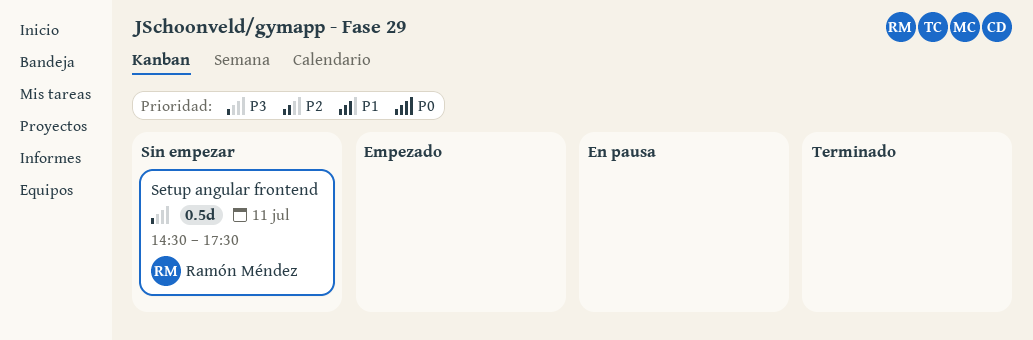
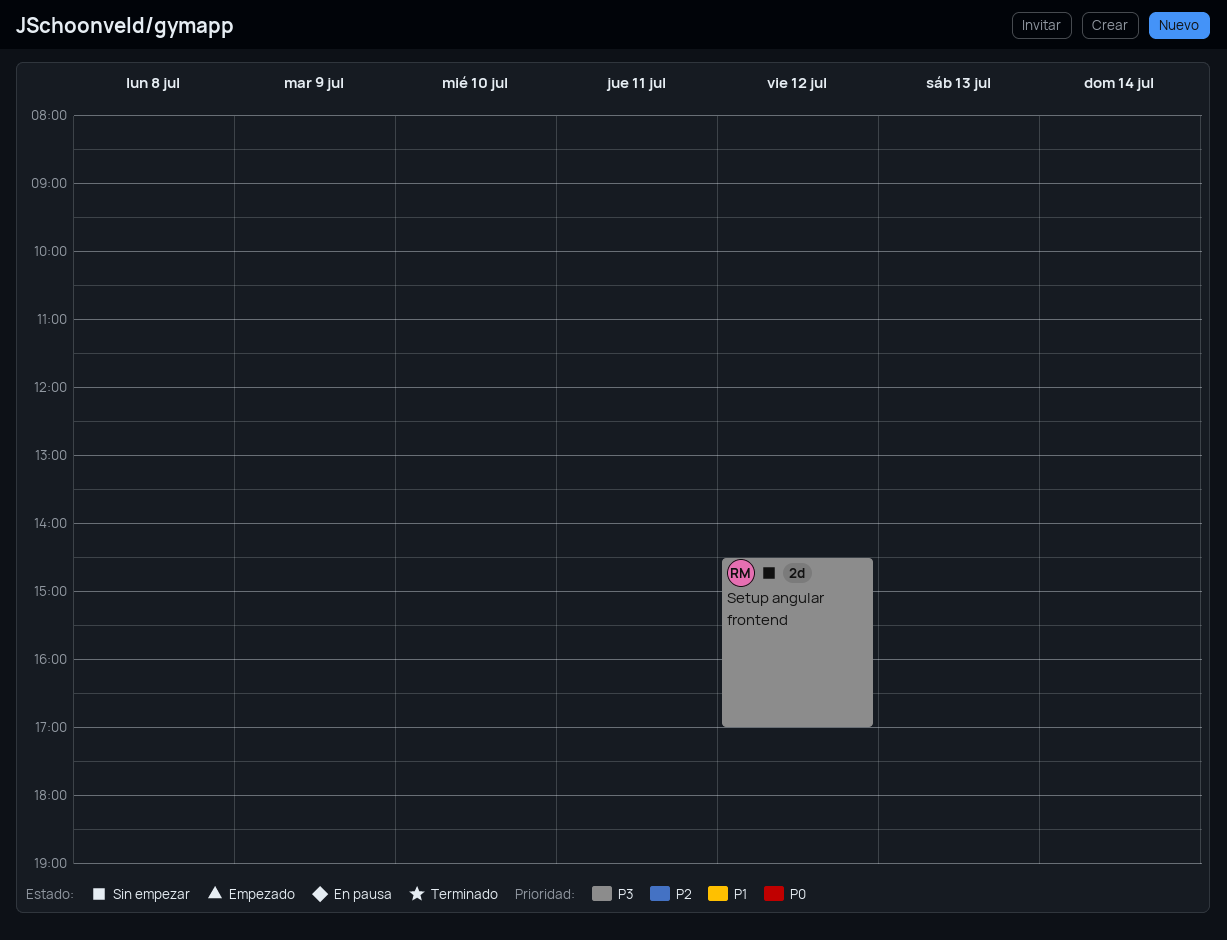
Setup angular frontend, estimate: 0.5d -> 2d
Setup angular frontend, day: Jul 11 -> Jul 12
Setup angular frontend, ends: 17:30 -> 17:00

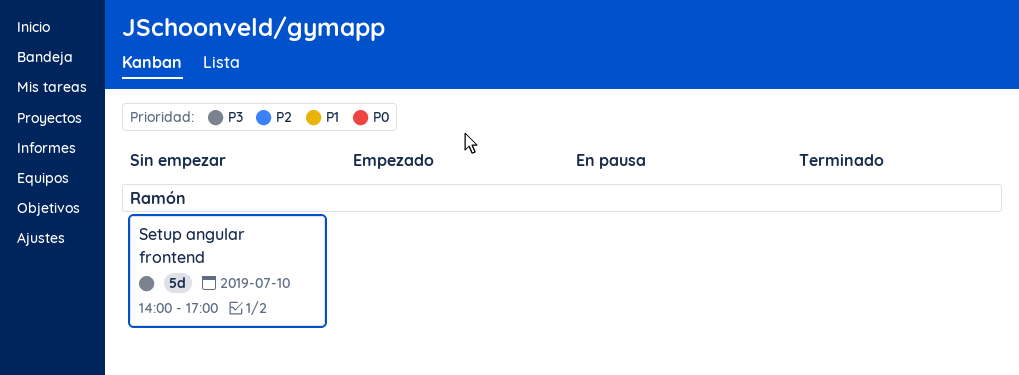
Setup angular frontend, estimate: 2d -> 5d
Setup angular frontend, day: Jul 12 -> Jul 10
Setup angular frontend, begins: 14:30 -> 14:00

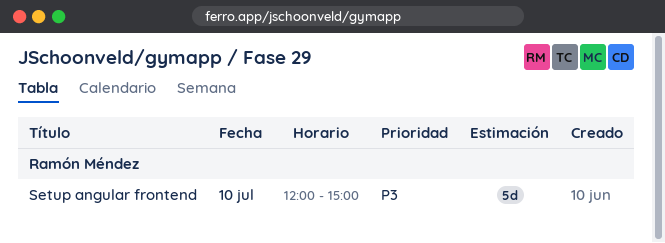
Setup angular frontend, begins: 14:00 -> 12:00
Setup angular frontend, ends: 17:00 -> 15:00

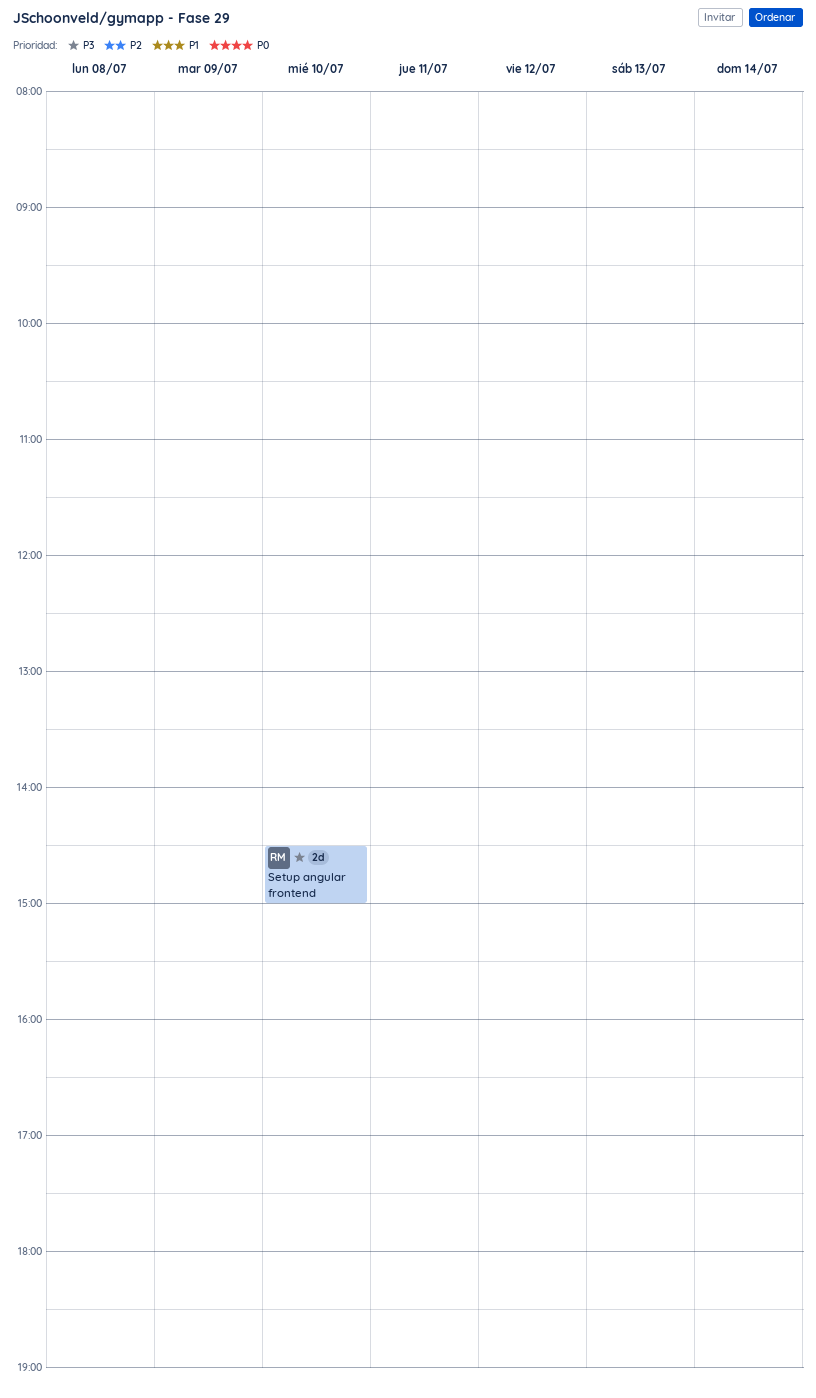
Setup angular frontend, estimate: 5d -> 2d
Setup angular frontend, begins: 12:00 -> 14:30

